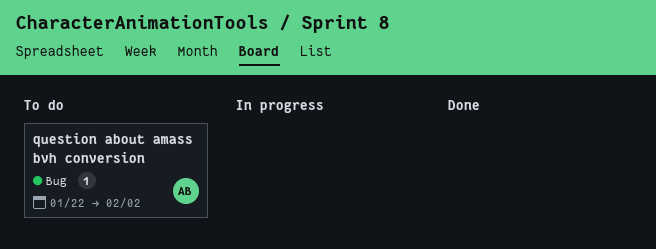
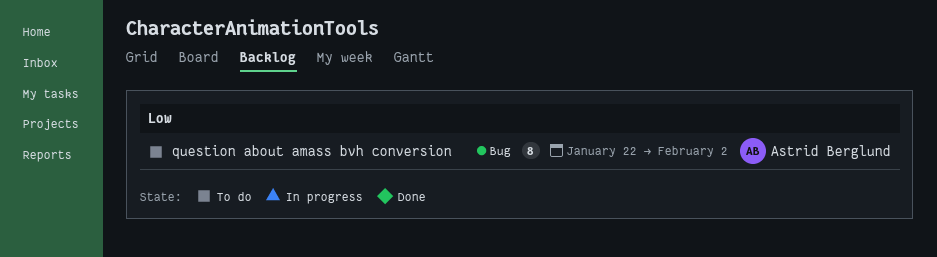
question about amass bvh conversion, estimate: 1 -> 8

